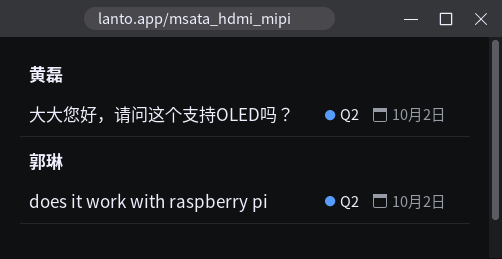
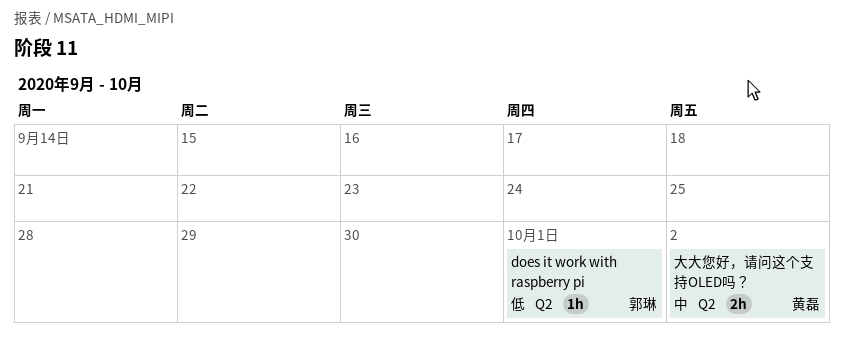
does it work with raspberry pi, due: Oct 2 -> Oct 1

